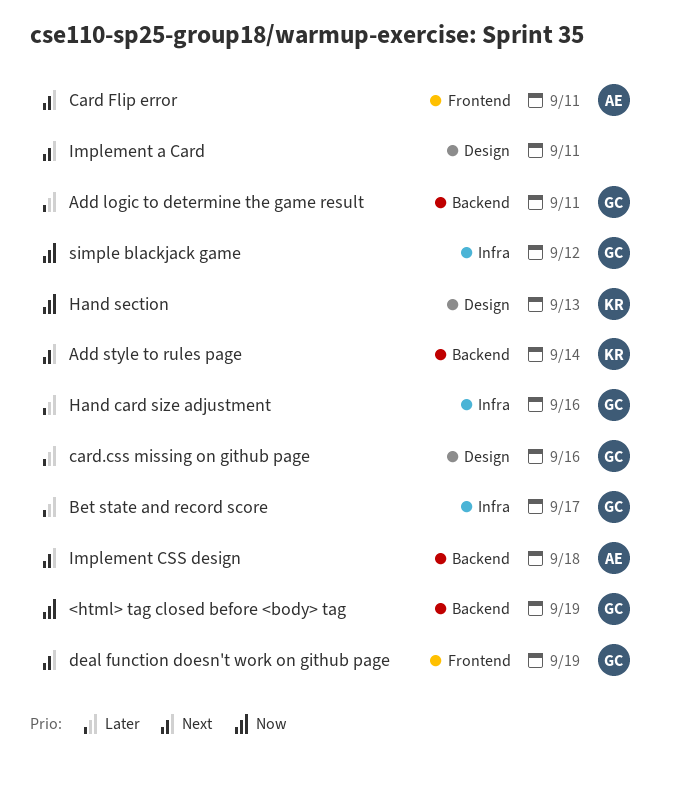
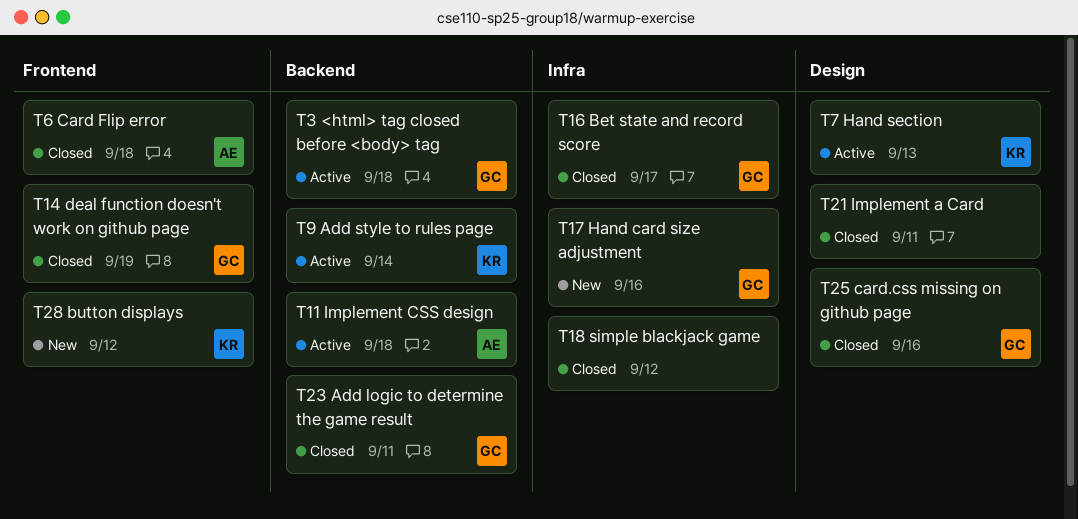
<html> tag closed before <body> tag, due: Sep 19 -> Sep 18
button displays: none -> present
Card Flip error, due: Sep 11 -> Sep 18
simple blackjack game, owner: GC -> none

